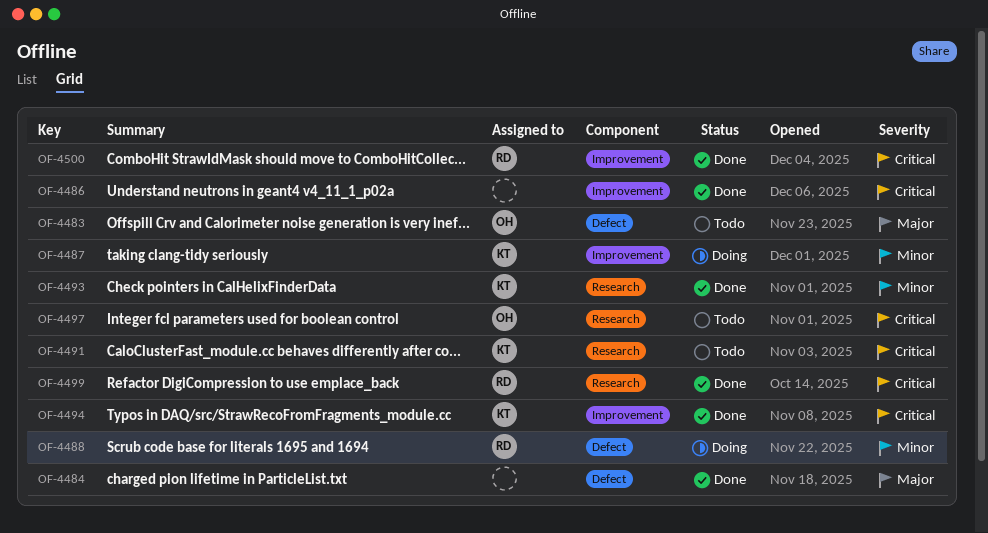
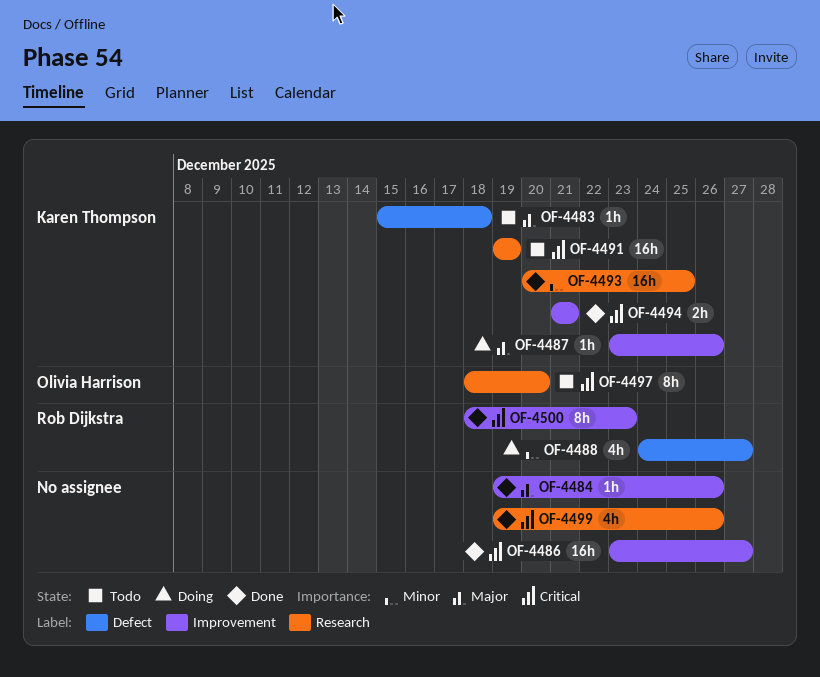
OF-4483, owner: Olivia Harrison -> Karen Thompson
OF-4484, label: Defect -> Improvement
OF-4487, priority: Minor -> Major
OF-4499, owner: Rob Dijkstra -> none

